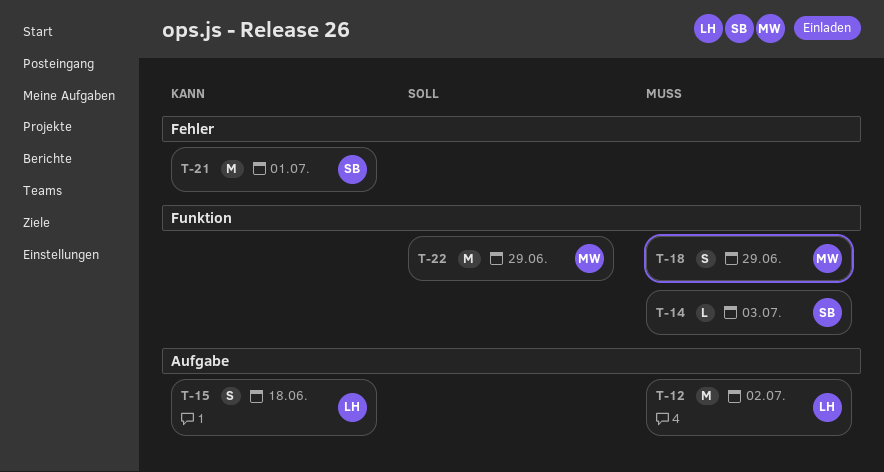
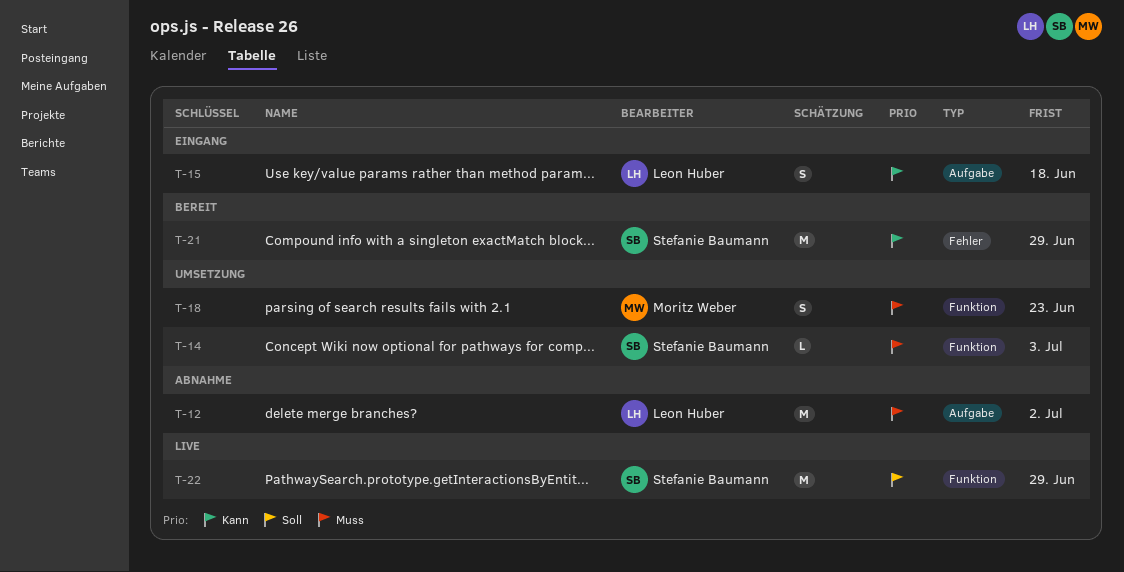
T-18, due: Jun 29 -> Jun 23
T-21, due: Jul 1 -> Jun 29
T-22, owner: Moritz Weber -> Stefanie Baumann

